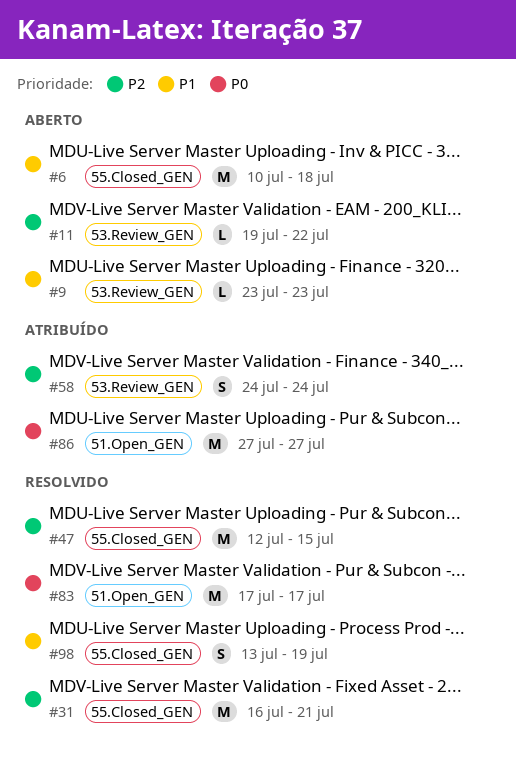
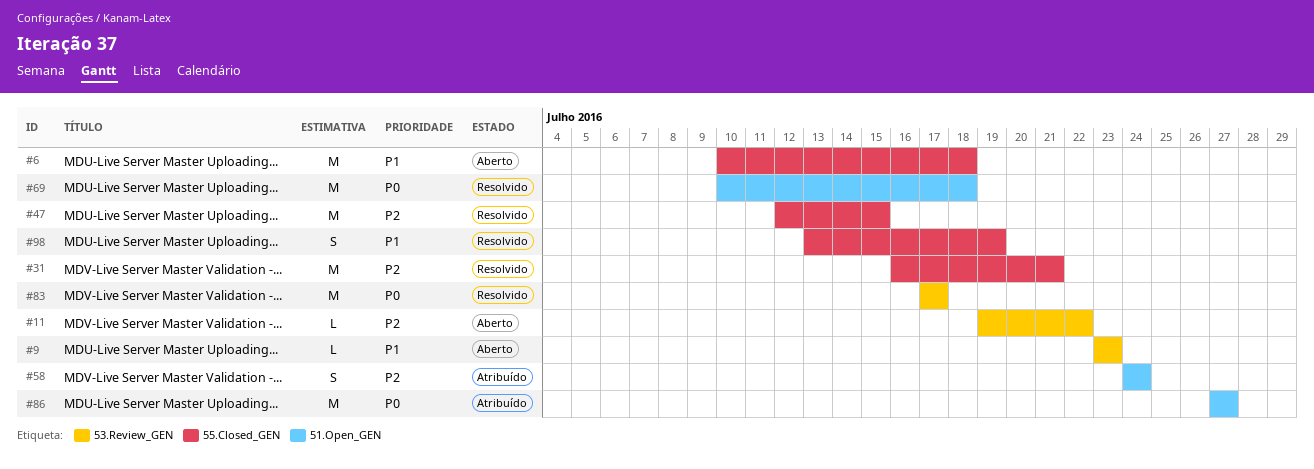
#58, label: 53.Review_GEN -> 51.Open_GEN
#69: none -> present
#83, label: 51.Open_GEN -> 53.Review_GEN

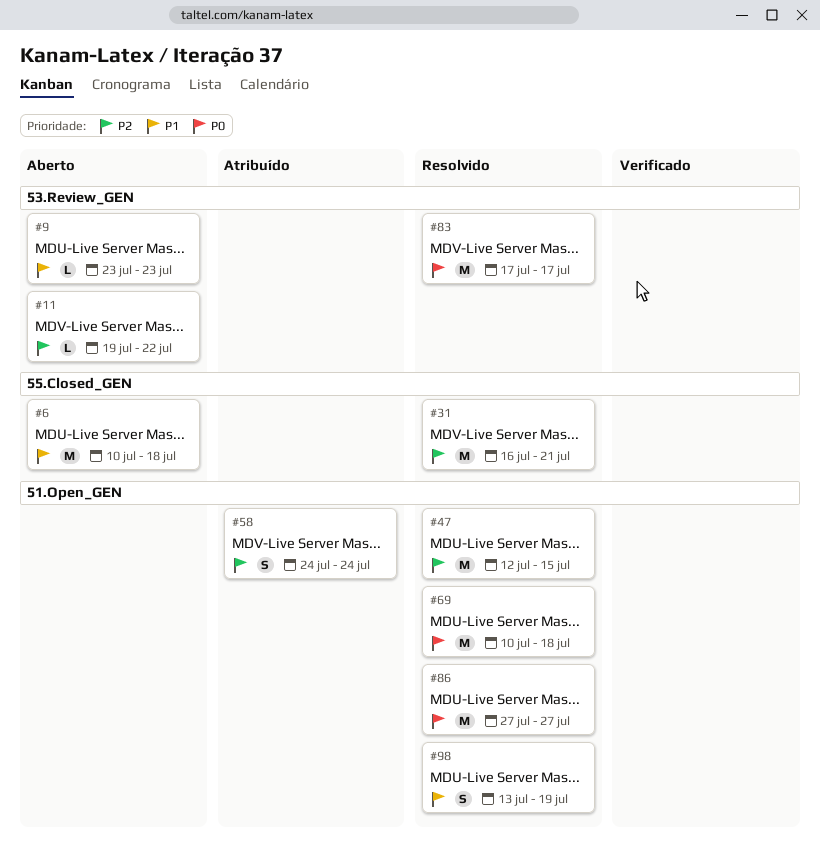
#47, label: 55.Closed_GEN -> 51.Open_GEN
#86, status: Atribuído -> Resolvido
#98, label: 55.Closed_GEN -> 51.Open_GEN

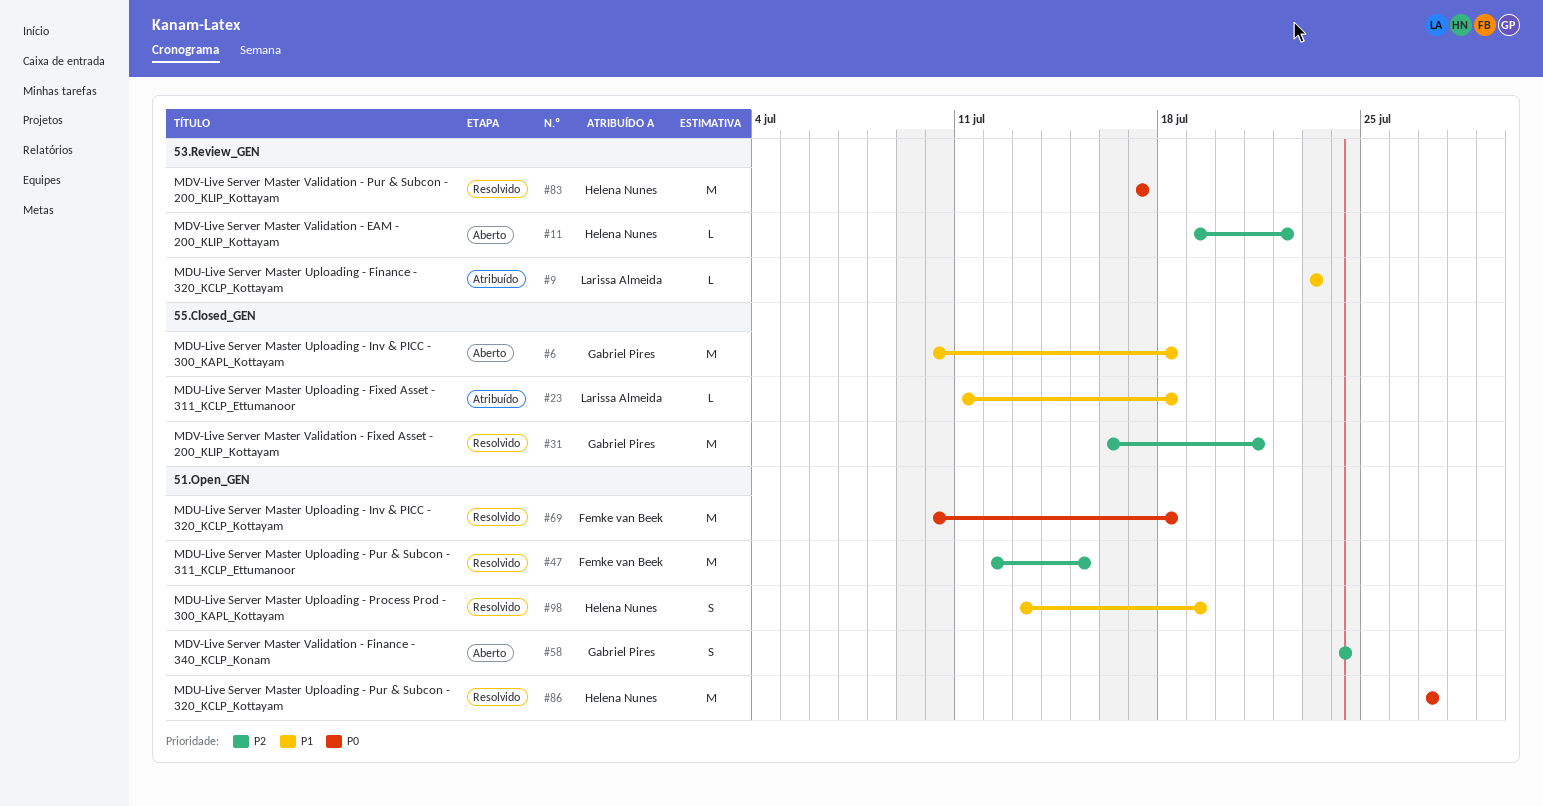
#9, status: Aberto -> Atribuído
#23: none -> present
#58, status: Atribuído -> Aberto

